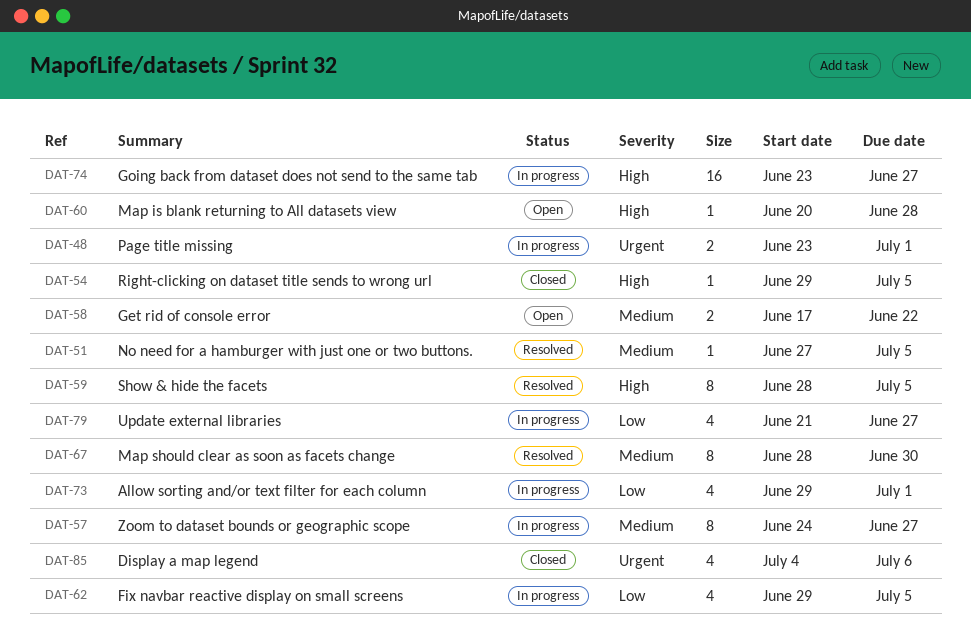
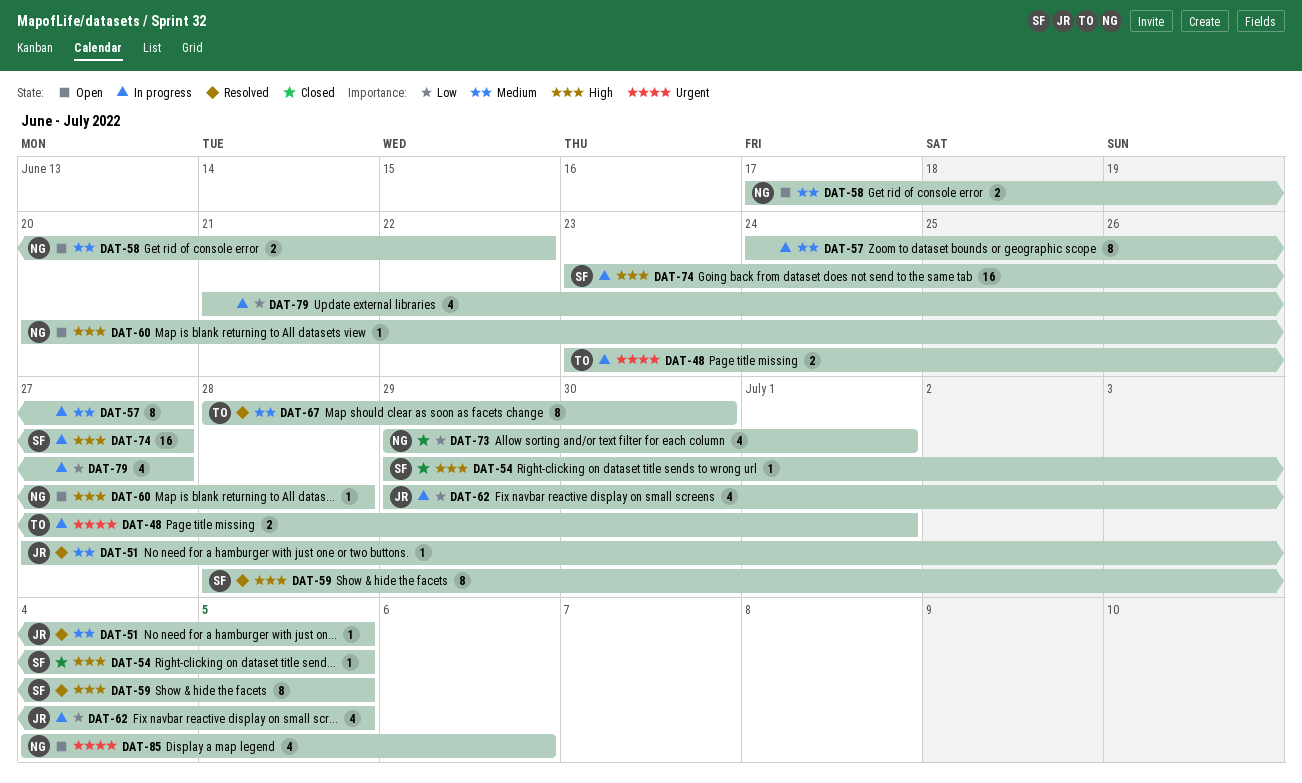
DAT-73, status: In progress -> Closed
DAT-85, status: Closed -> Open

